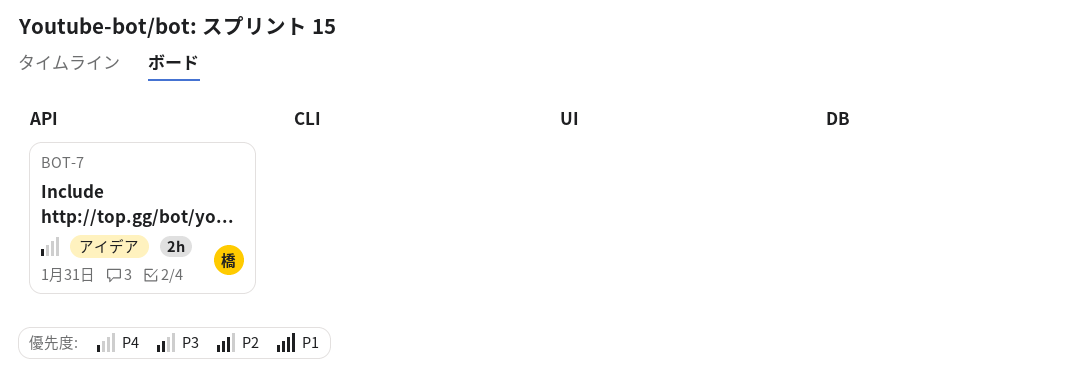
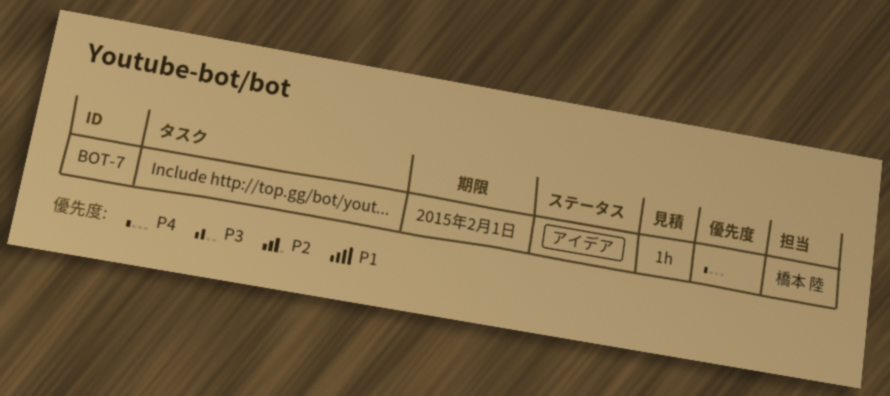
BOT-7, estimate: 2h -> 1h
BOT-7, due: Jan 31 -> Feb 1

